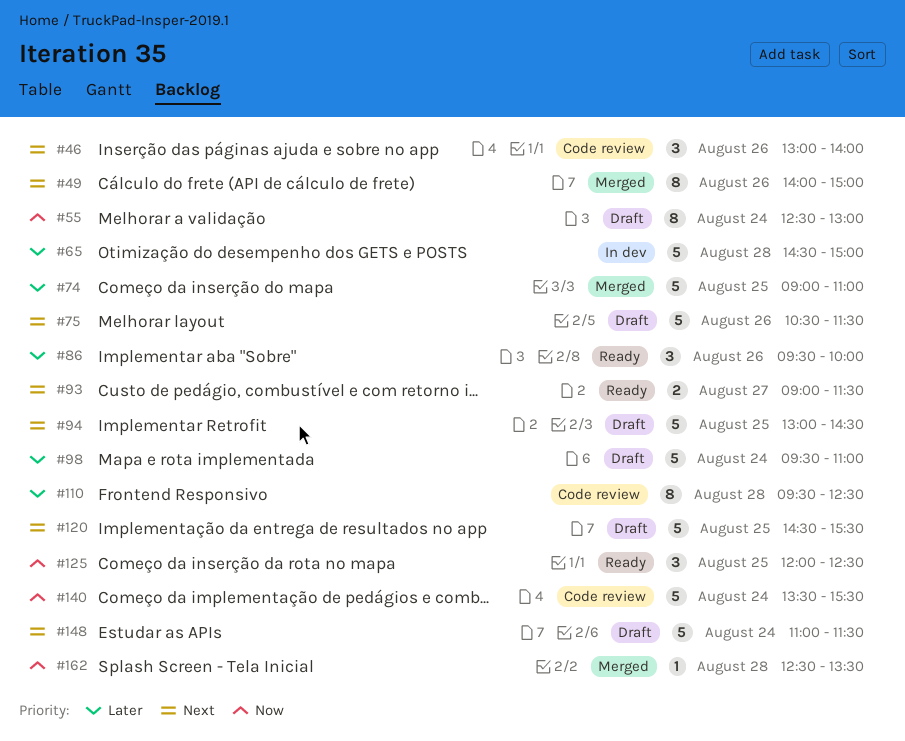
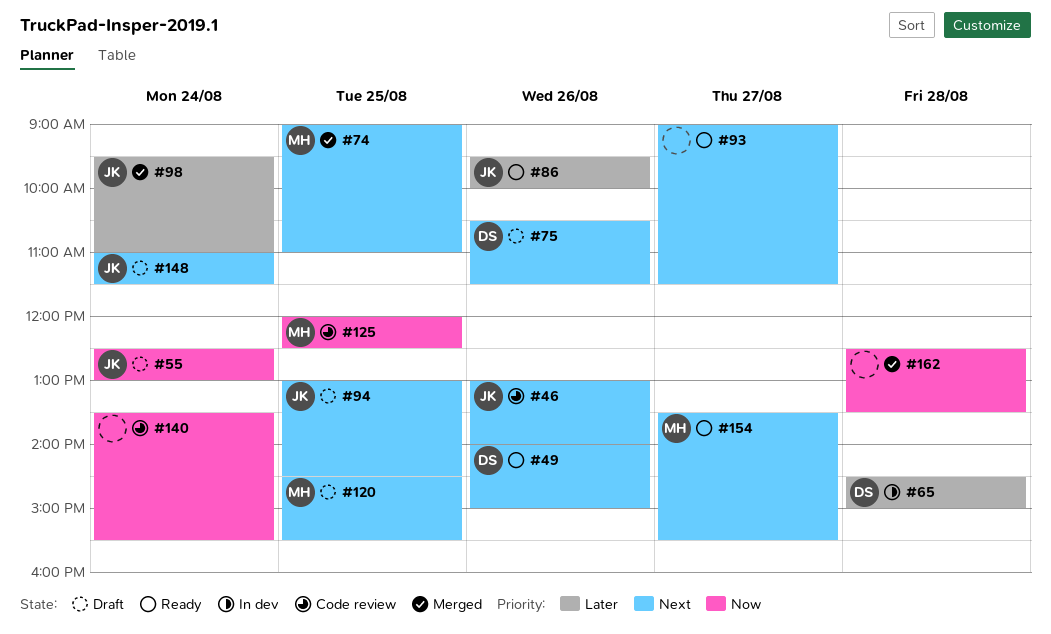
#49, status: Merged -> Ready
#74, priority: Later -> Next
#98, status: Draft -> Merged
#110: present -> none
#125, status: Ready -> Code review
#154: none -> present

